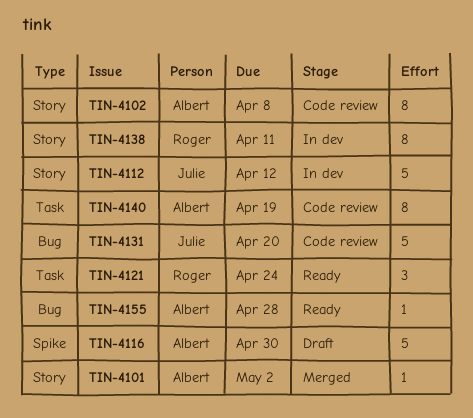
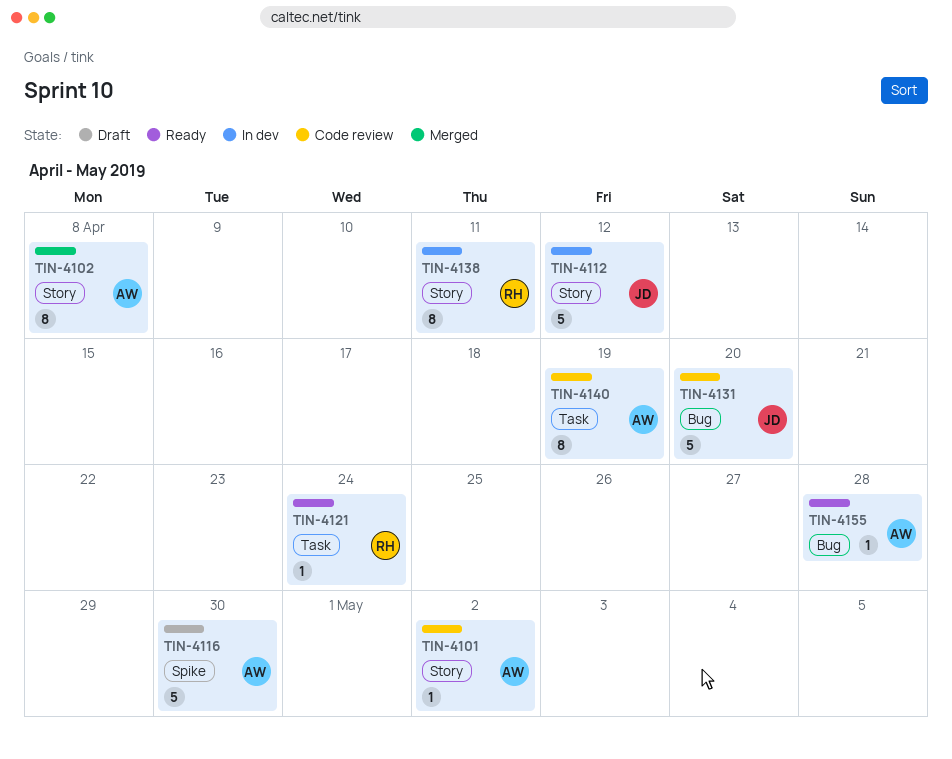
TIN-4101, status: Merged -> Code review
TIN-4102, status: Code review -> Merged
TIN-4121, estimate: 3 -> 1

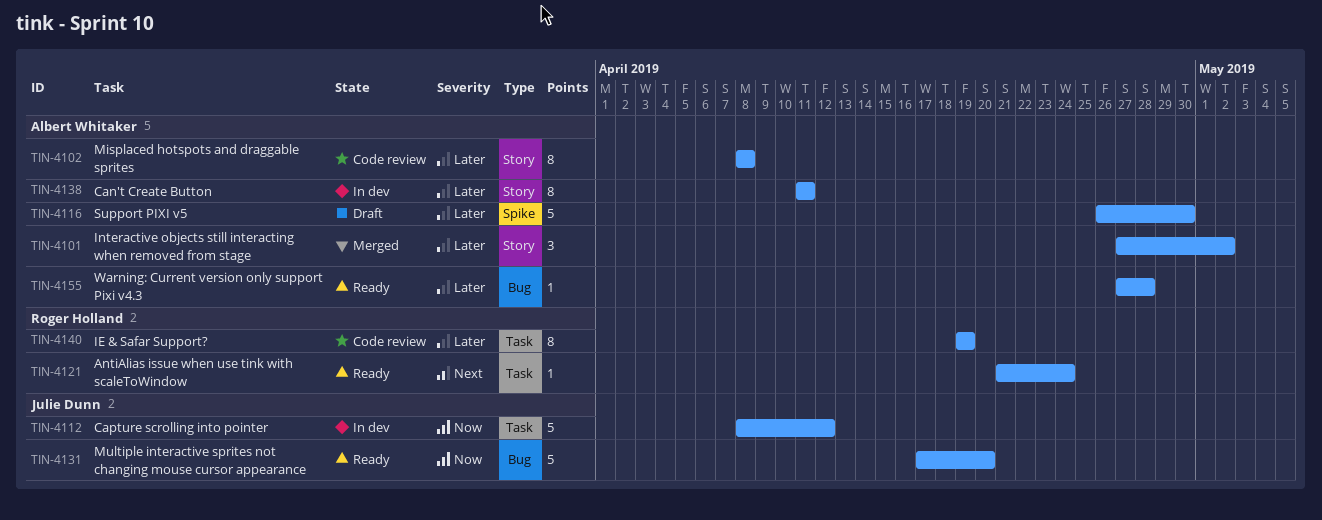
TIN-4101, status: Code review -> Merged
TIN-4101, estimate: 1 -> 3
TIN-4102, status: Merged -> Code review
TIN-4112, label: Story -> Task
TIN-4131, status: Code review -> Ready
TIN-4138, owner: Roger Holland -> Albert Whitaker
TIN-4140, owner: Albert Whitaker -> Roger Holland

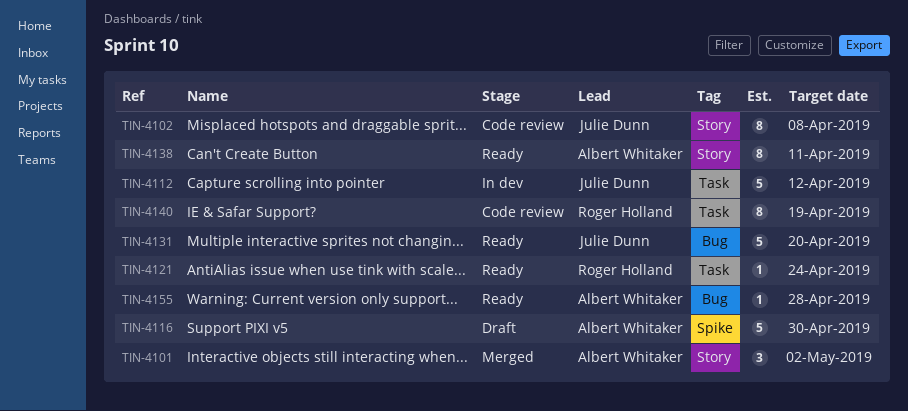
TIN-4102, owner: Albert Whitaker -> Julie Dunn
TIN-4138, status: In dev -> Ready

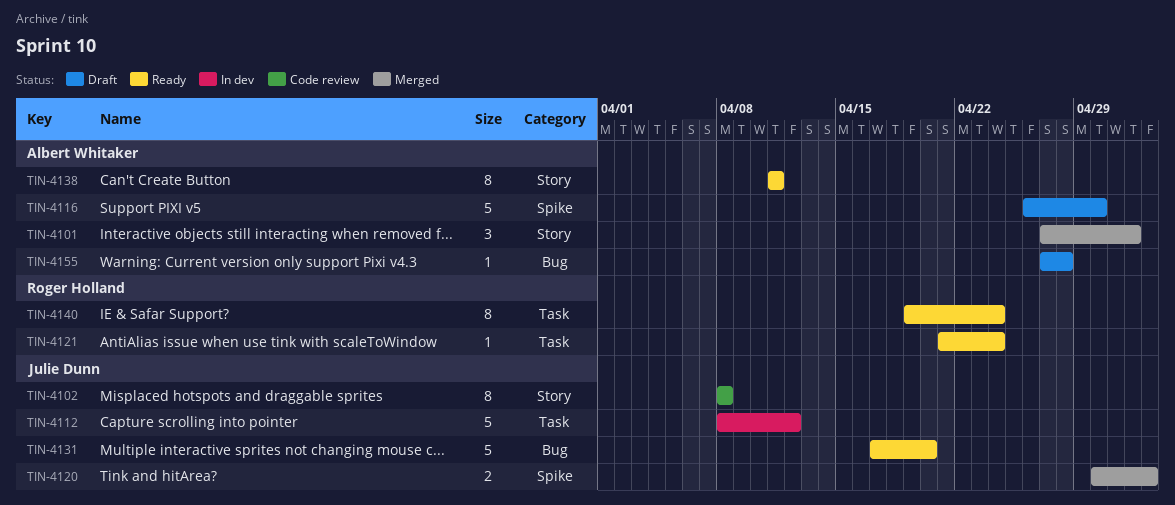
TIN-4120: none -> present
TIN-4140, status: Code review -> Ready
TIN-4140, due: Apr 19 -> Apr 24
TIN-4155, status: Ready -> Draft

